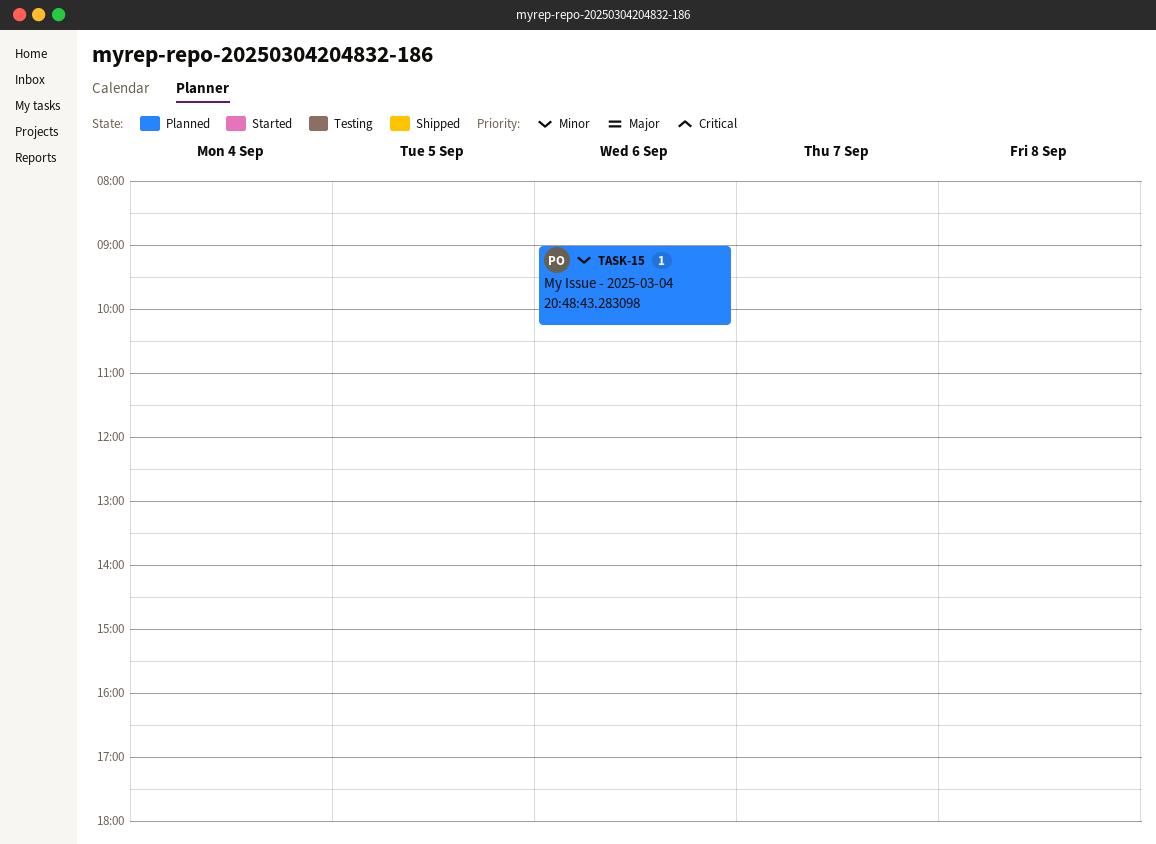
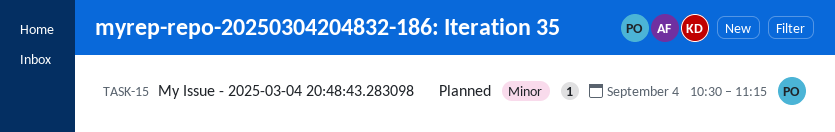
TASK-15, day: Sep 6 -> Sep 4
TASK-15, begins: 09:00 -> 10:30
TASK-15, ends: 10:15 -> 11:15

